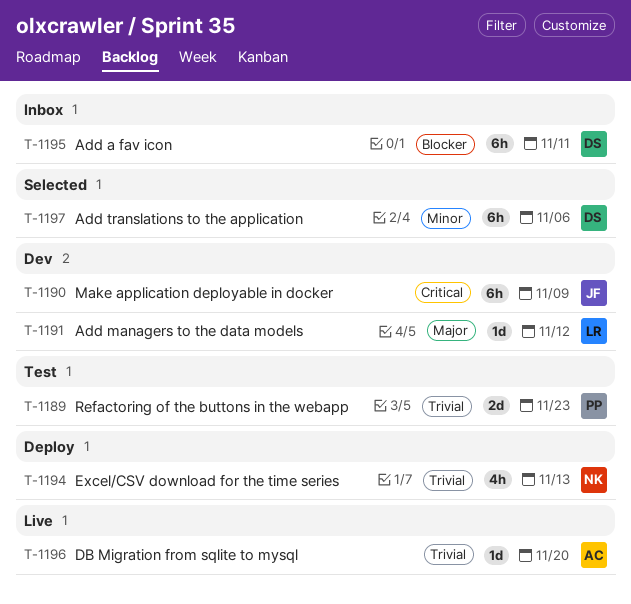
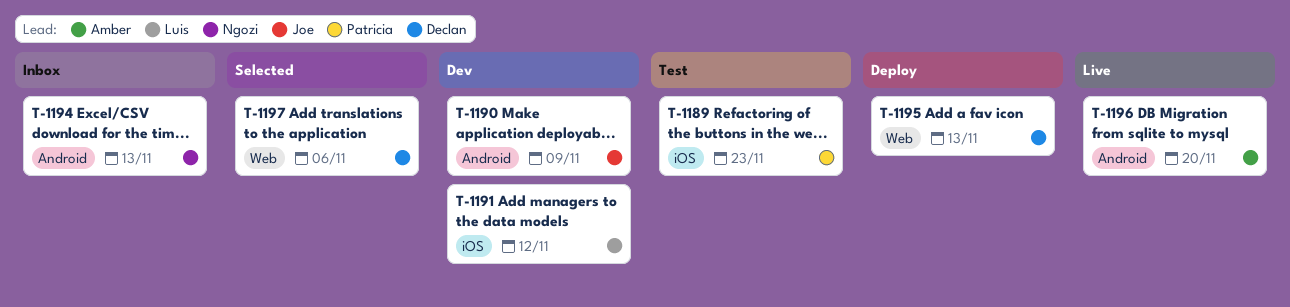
T-1194, status: Deploy -> Inbox
T-1195, status: Inbox -> Deploy
T-1195, due: Nov 11 -> Nov 13

